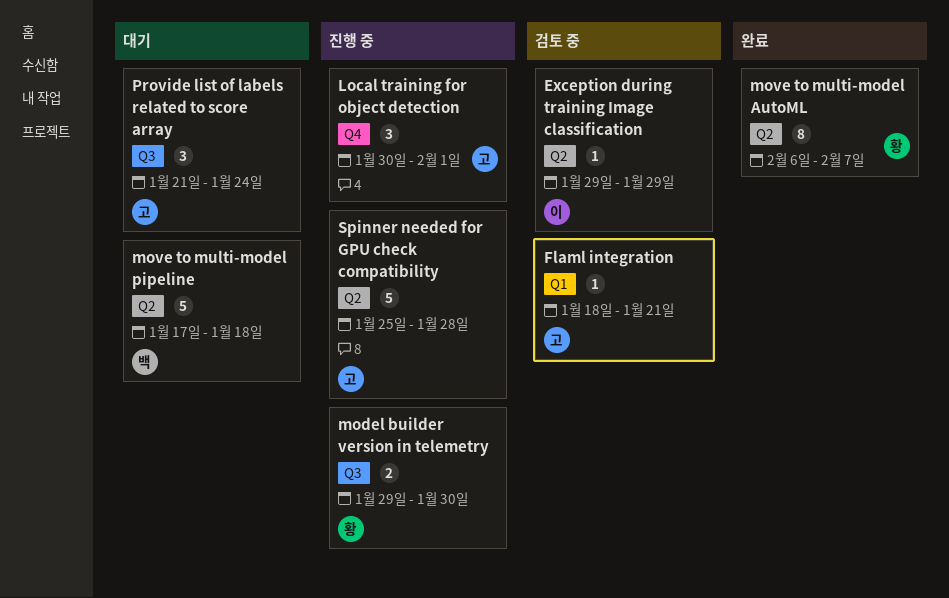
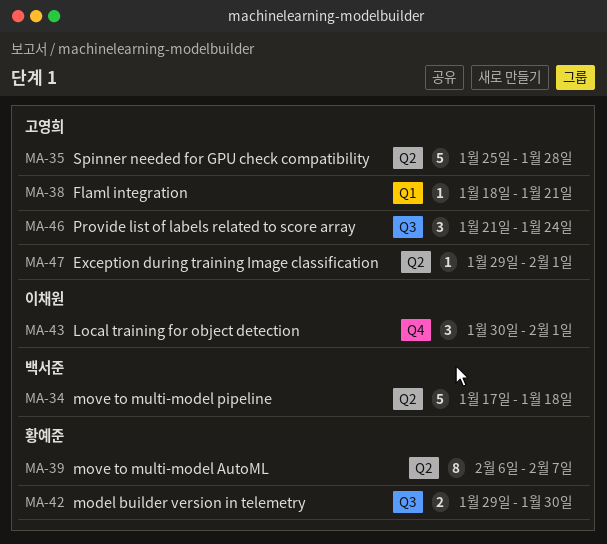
Exception during training Image classification, owner: 이채원 -> 고영희
Exception during training Image classification, due: Jan 29 -> Feb 1
Local training for object detection, owner: 고영희 -> 이채원

